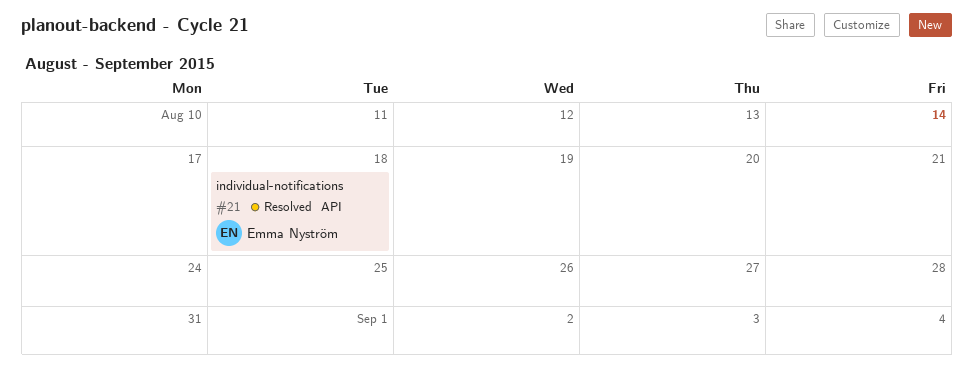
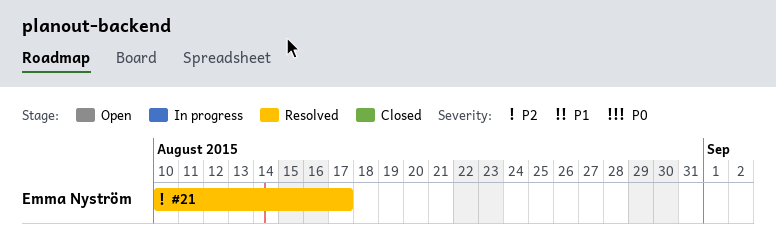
#21, due: Aug 18 -> Aug 17

